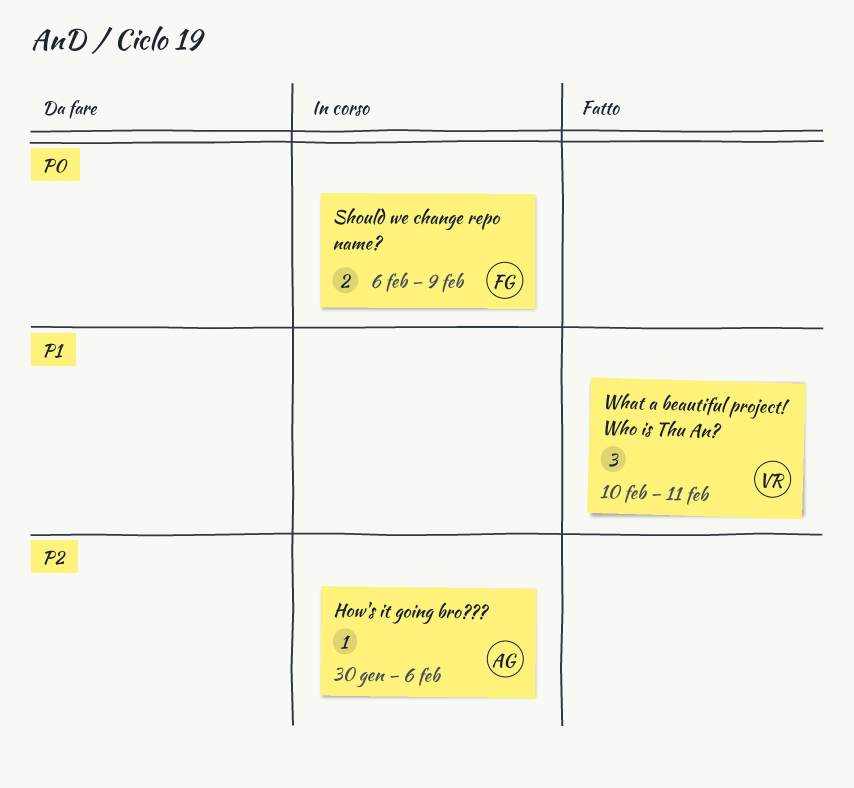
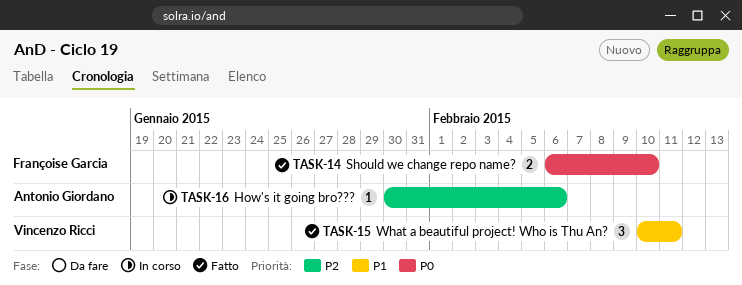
Should we change repo name?, status: In corso -> Fatto
Should we change repo name?, due: Feb 9 -> Feb 10

